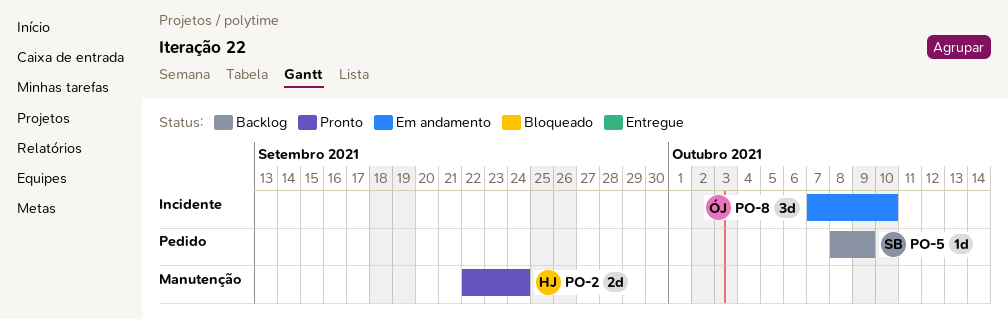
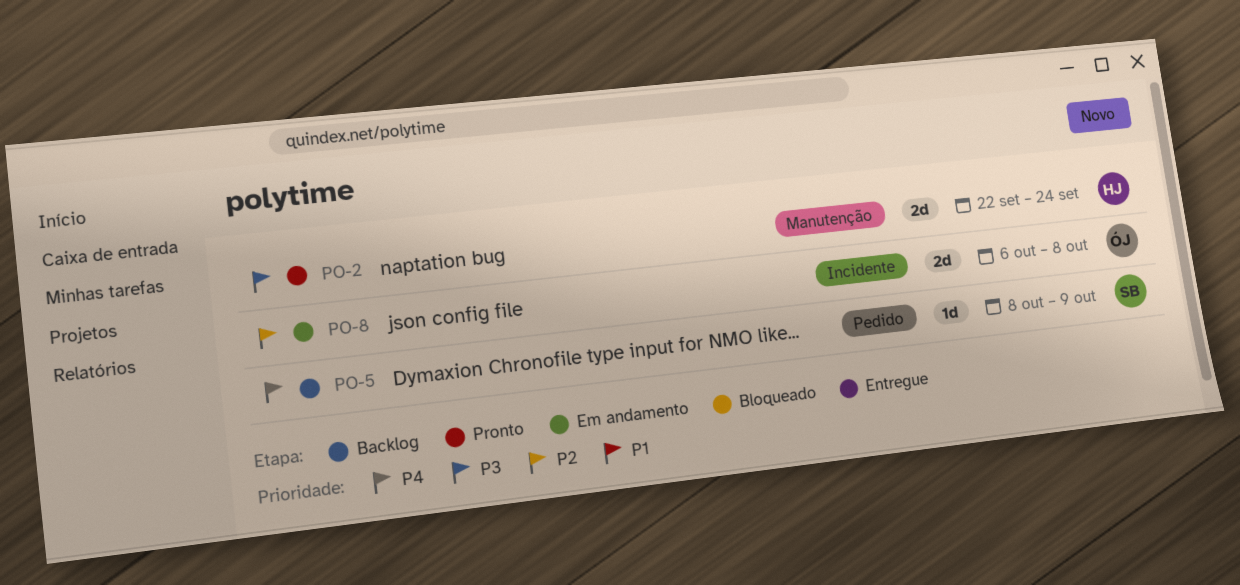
PO-8, estimate: 3d -> 2d
PO-8, start: Oct 7 -> Oct 6
PO-8, due: Oct 10 -> Oct 8

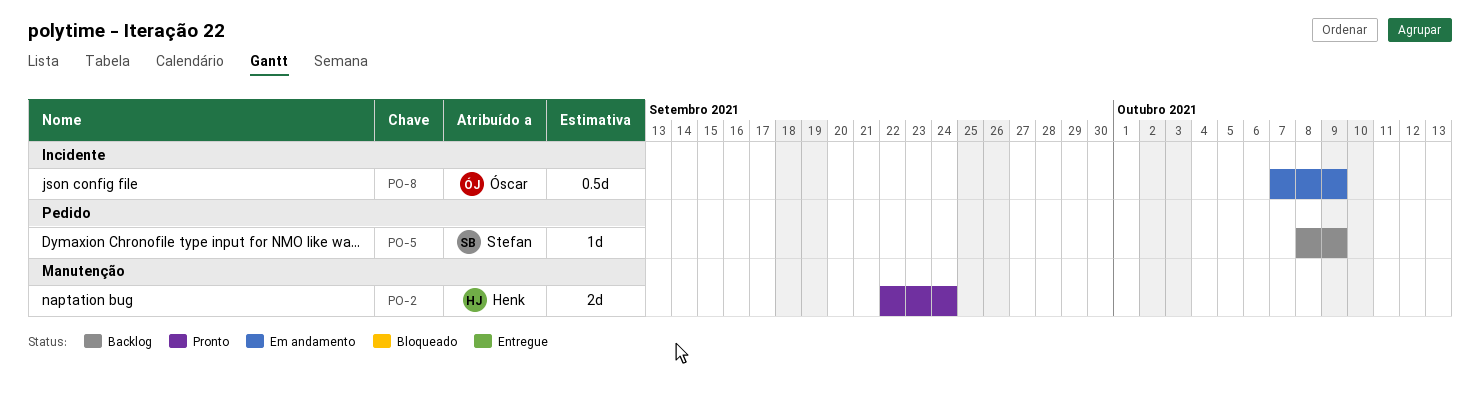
PO-8, estimate: 2d -> 0.5d
PO-8, start: Oct 6 -> Oct 7
PO-8, due: Oct 8 -> Oct 9

